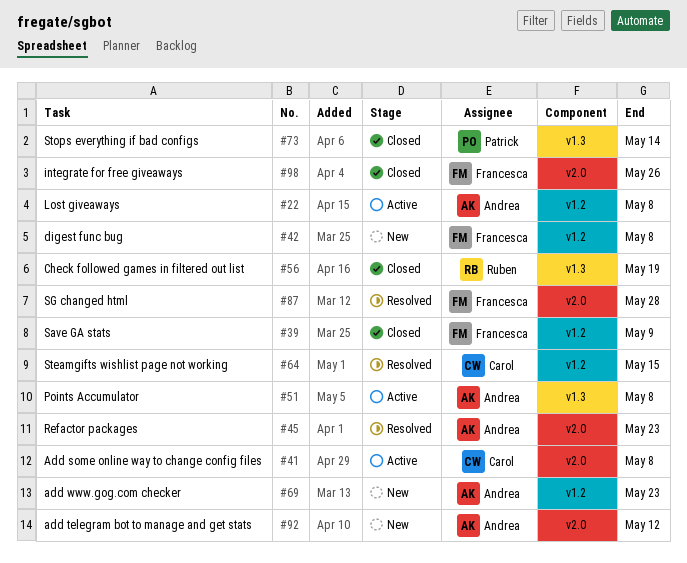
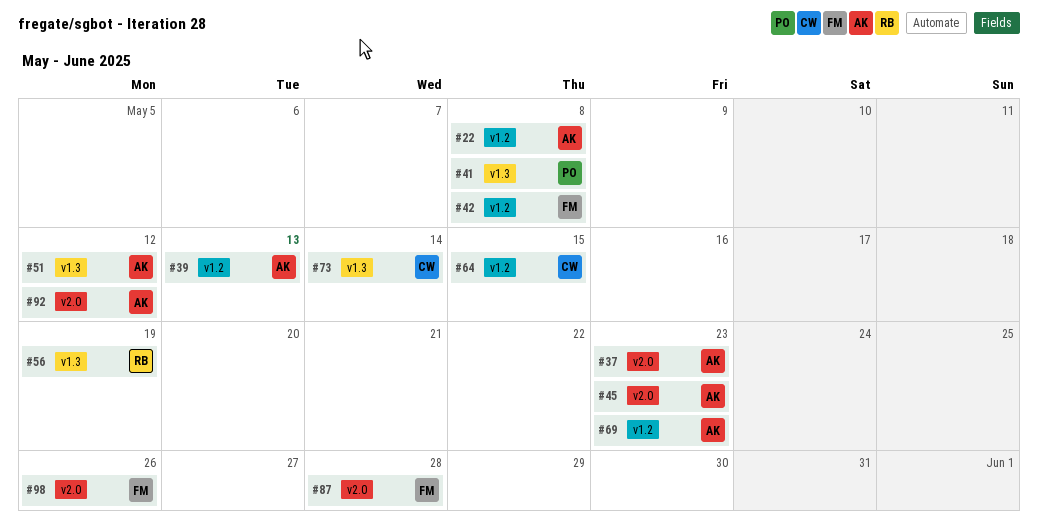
#37: none -> present
#39, owner: Francesca -> Andrea
#39, due: May 9 -> May 13
#41, owner: Carol -> Patrick
#41, label: v2.0 -> v1.3
#51, due: May 8 -> May 12
#73, owner: Patrick -> Carol

